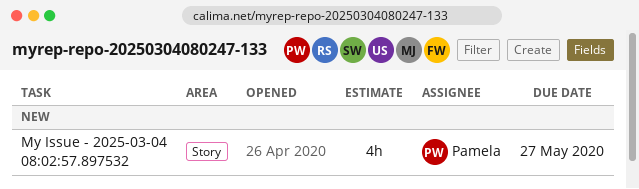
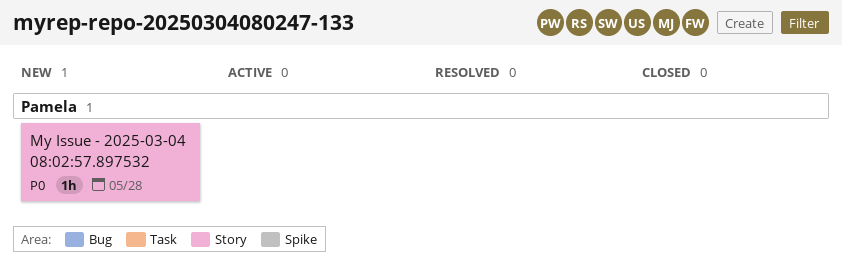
My Issue - 2025-03-04 08:02:57.897532, estimate: 4h -> 1h
My Issue - 2025-03-04 08:02:57.897532, due: May 27 -> May 28

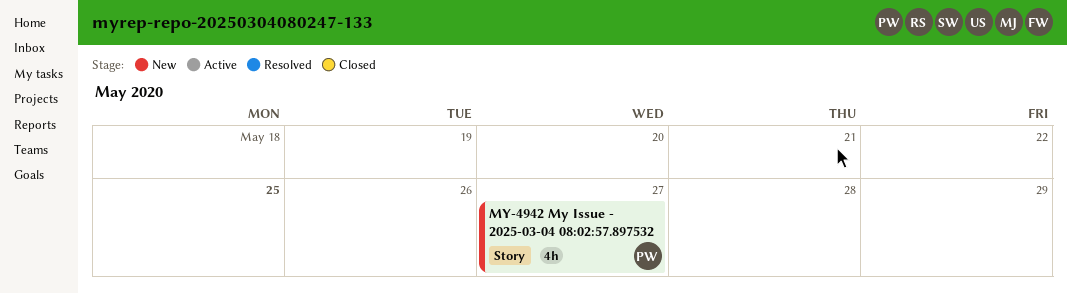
My Issue - 2025-03-04 08:02:57.897532, estimate: 1h -> 4h
My Issue - 2025-03-04 08:02:57.897532, due: May 28 -> May 27

